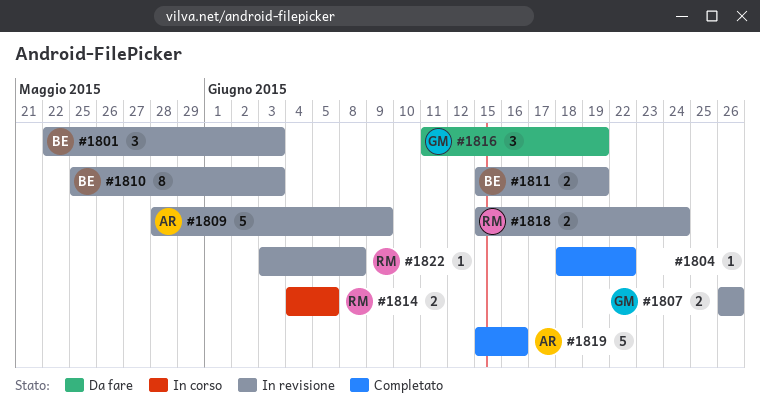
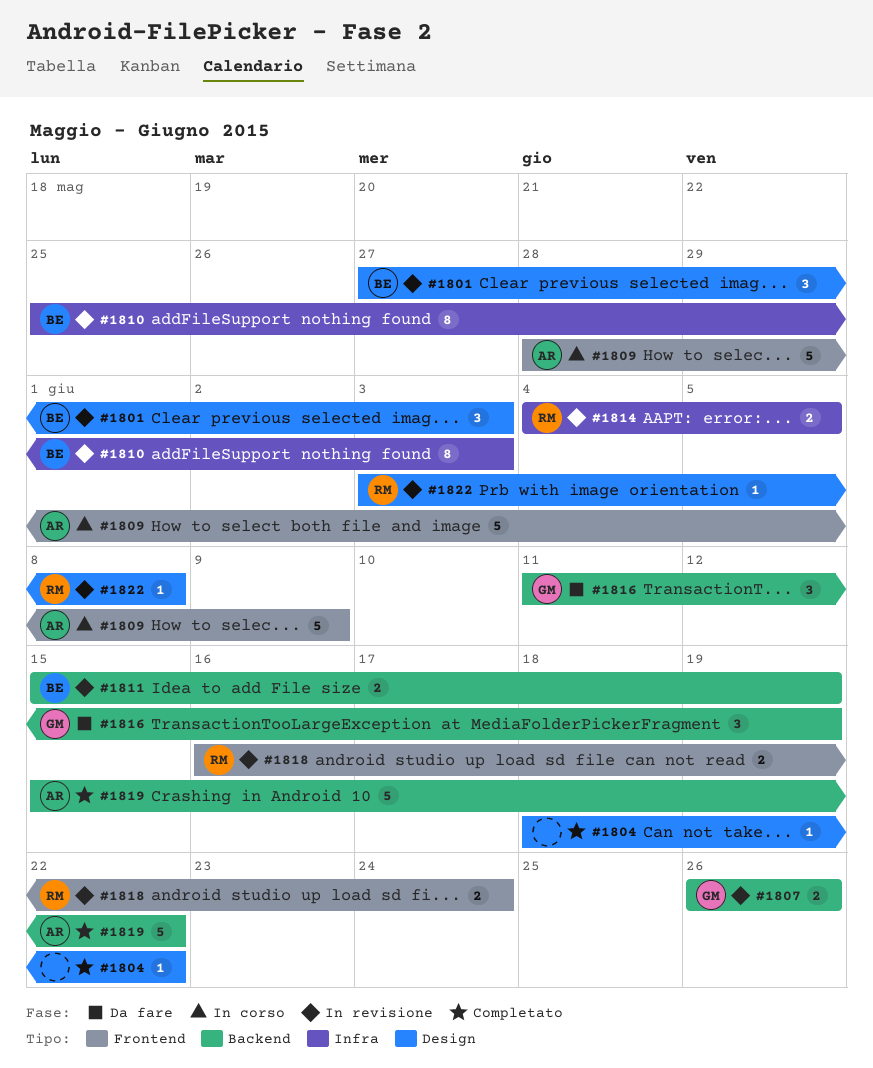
#1801, start: May 22 -> May 27
#1809, status: In revisione -> In corso
#1814, status: In corso -> In revisione
#1818, start: Jun 15 -> Jun 16
#1819, due: Jun 16 -> Jun 22

